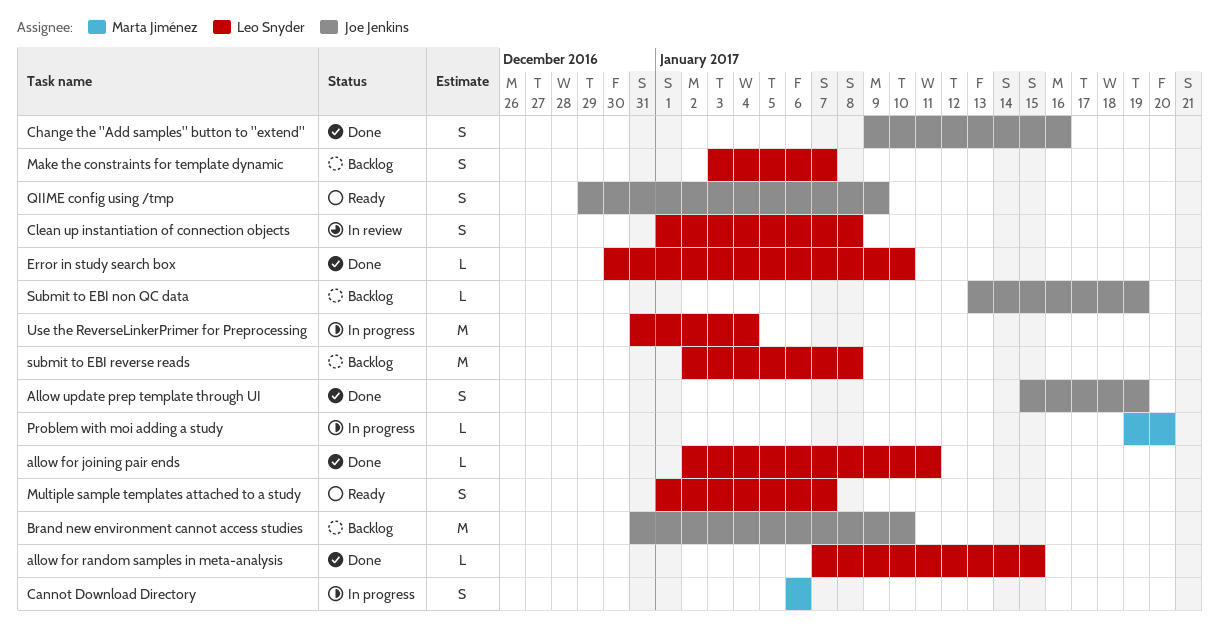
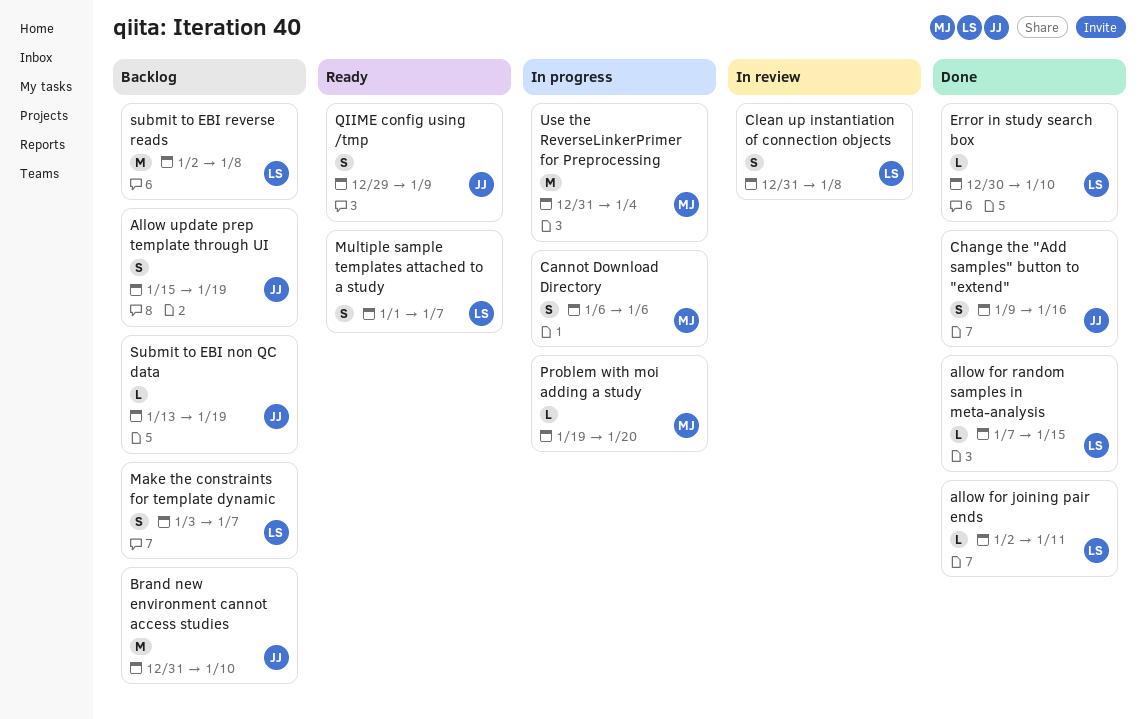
Allow update prep template through UI, status: Done -> Backlog
Clean up instantiation of connection objects, start: Jan 1 -> Dec 31
Use the ReverseLinkerPrimer for Preprocessing, owner: Leo Snyder -> Marta Jiménez

